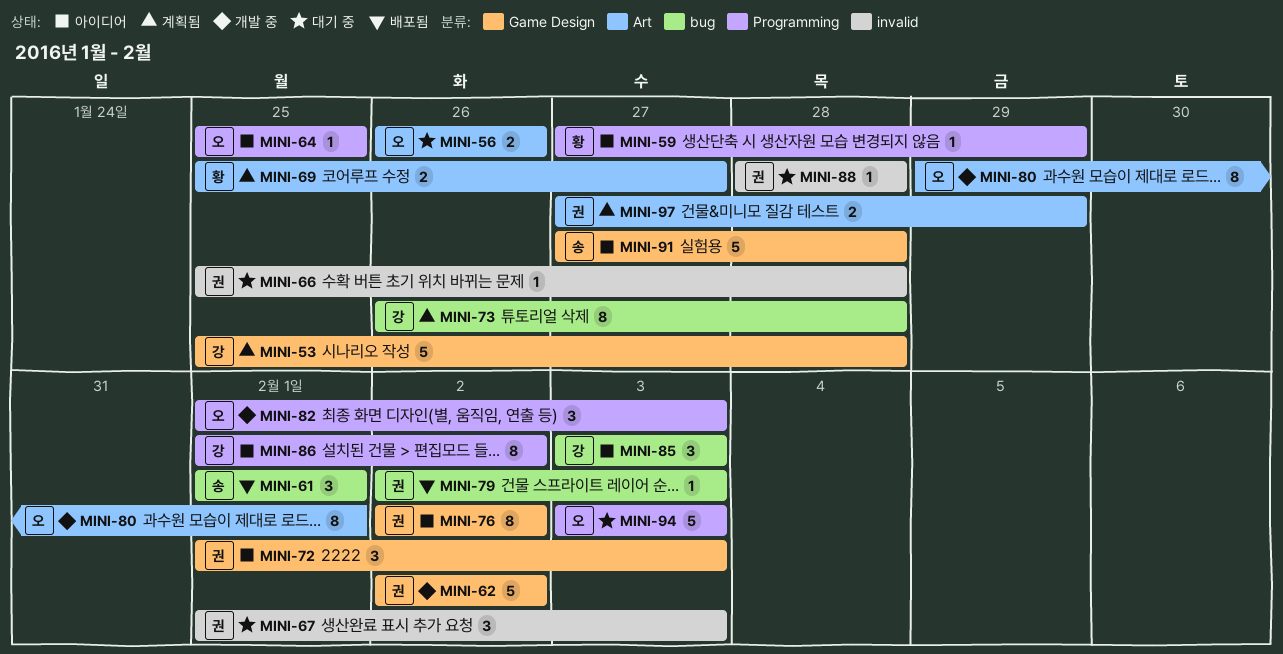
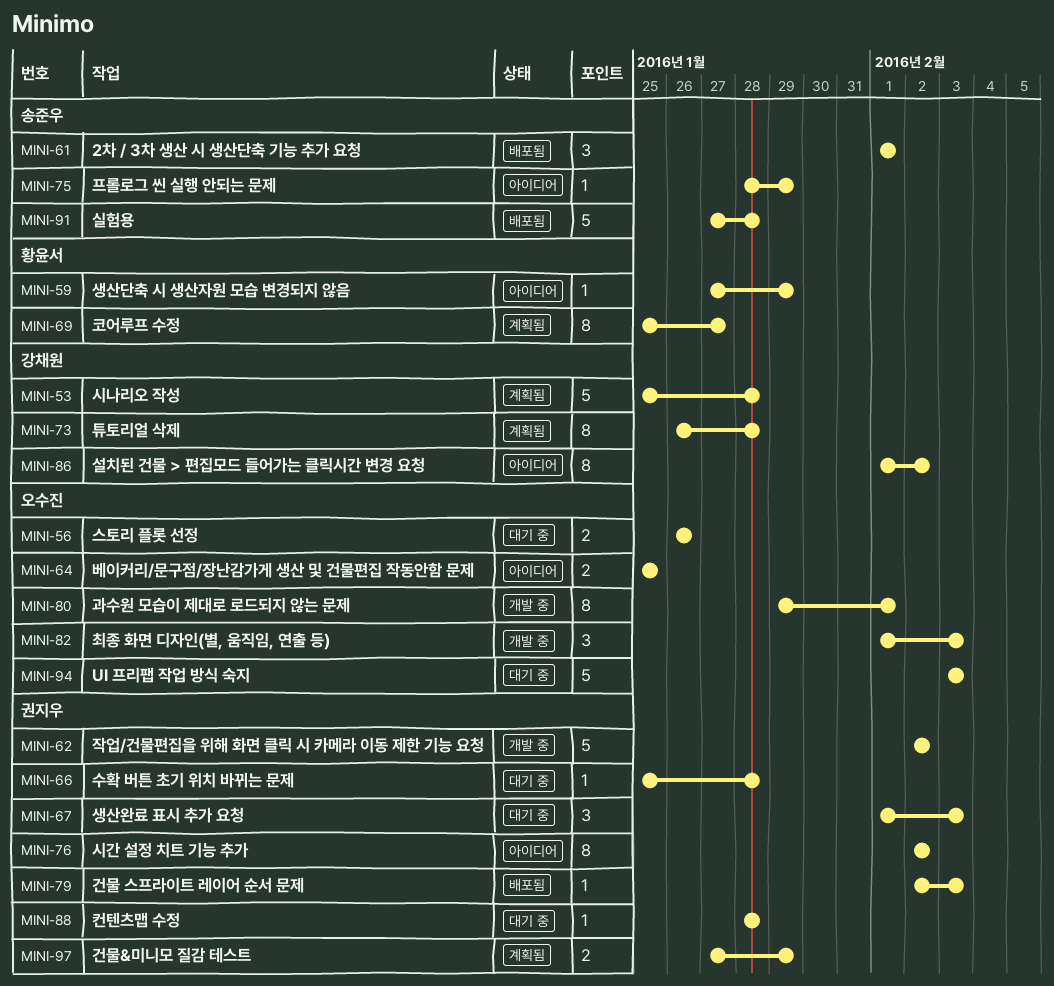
MINI-64, estimate: 1 -> 2
MINI-69, estimate: 2 -> 8
MINI-72: present -> none
MINI-75: none -> present
MINI-85: present -> none
MINI-91, status: 아이디어 -> 배포됨

